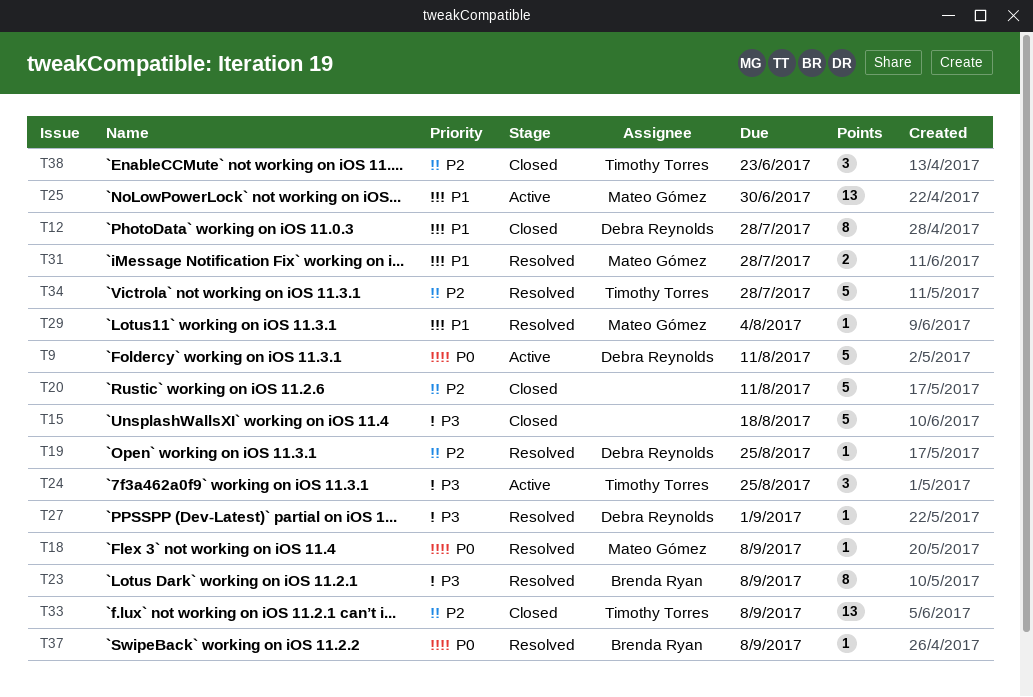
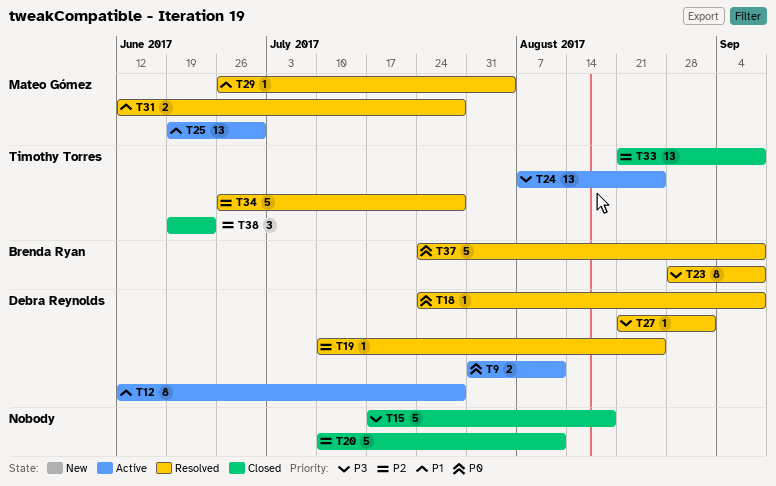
T9, estimate: 5 -> 2
T12, status: Closed -> Active
T18, owner: Mateo Gómez -> Debra Reynolds
T24, estimate: 3 -> 13
T37, estimate: 1 -> 5

